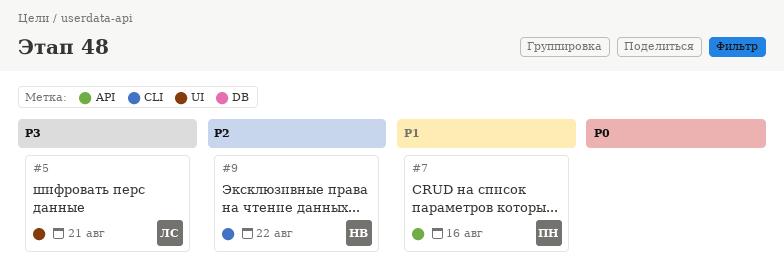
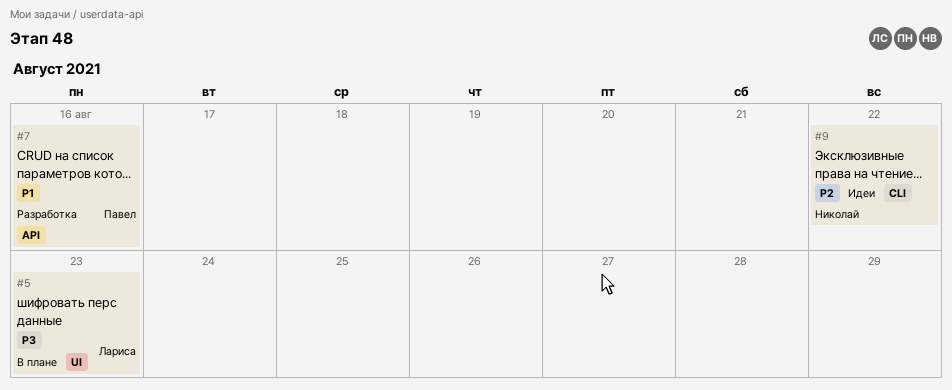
#5, due: Aug 21 -> Aug 23

